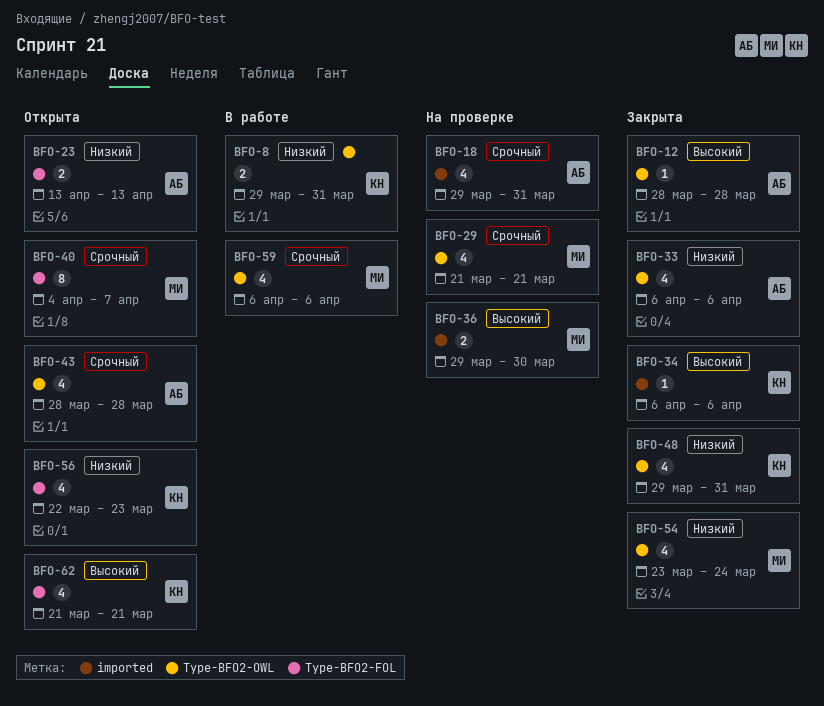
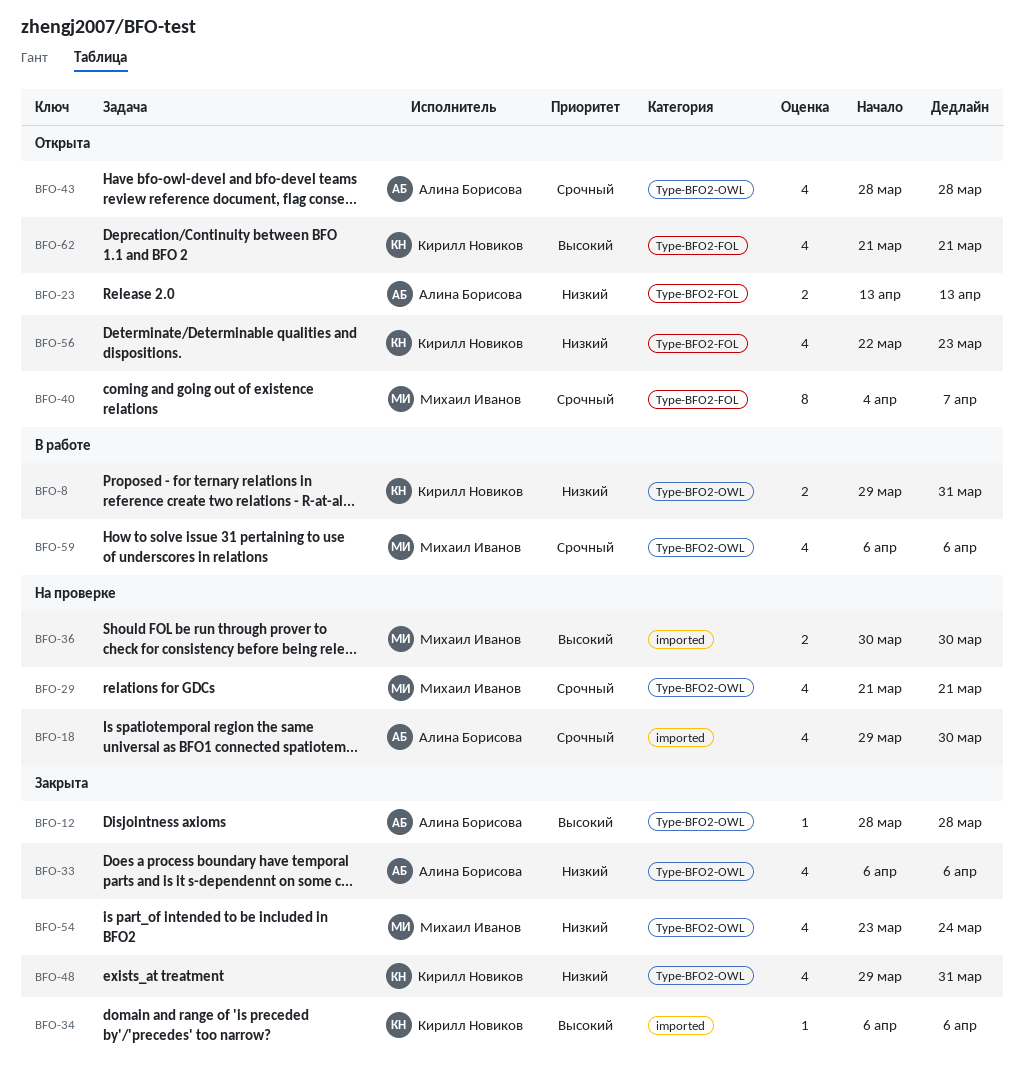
BFO-18, due: Mar 31 -> Mar 30
BFO-36, start: Mar 29 -> Mar 30

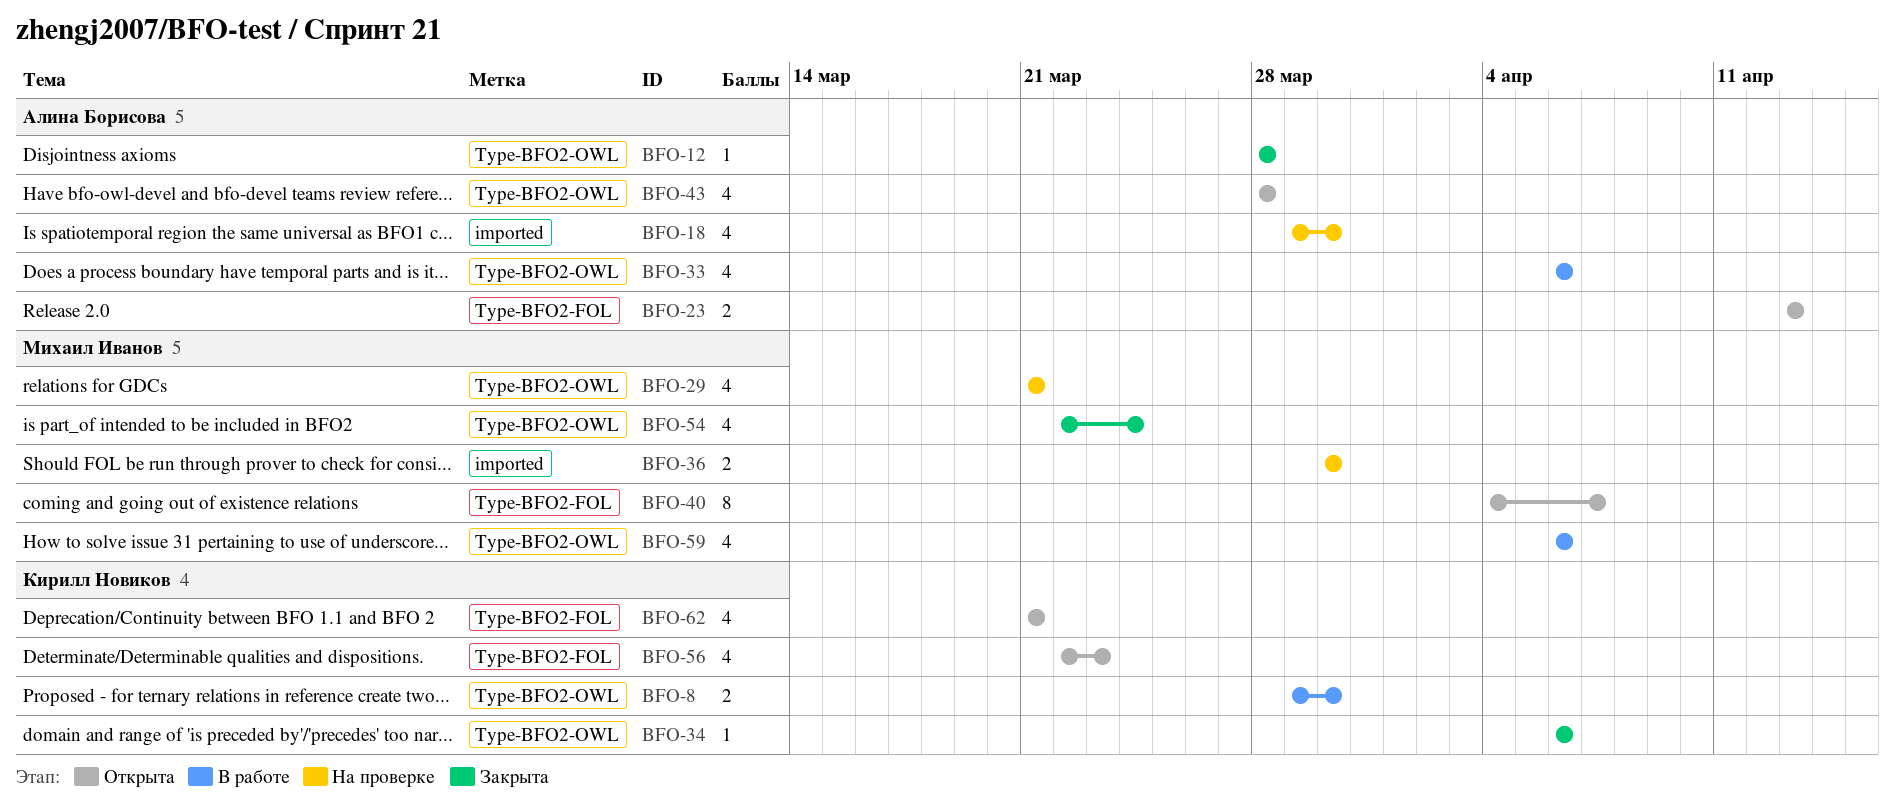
BFO-8, due: Mar 31 -> Mar 30
BFO-33, status: Закрыта -> В работе
BFO-34, label: imported -> Type-BFO2-OWL
BFO-48: present -> none
BFO-54, start: Mar 23 -> Mar 22

